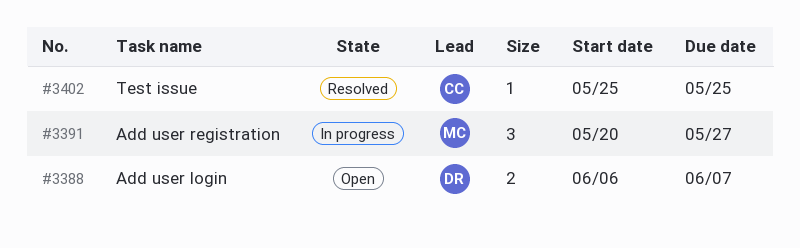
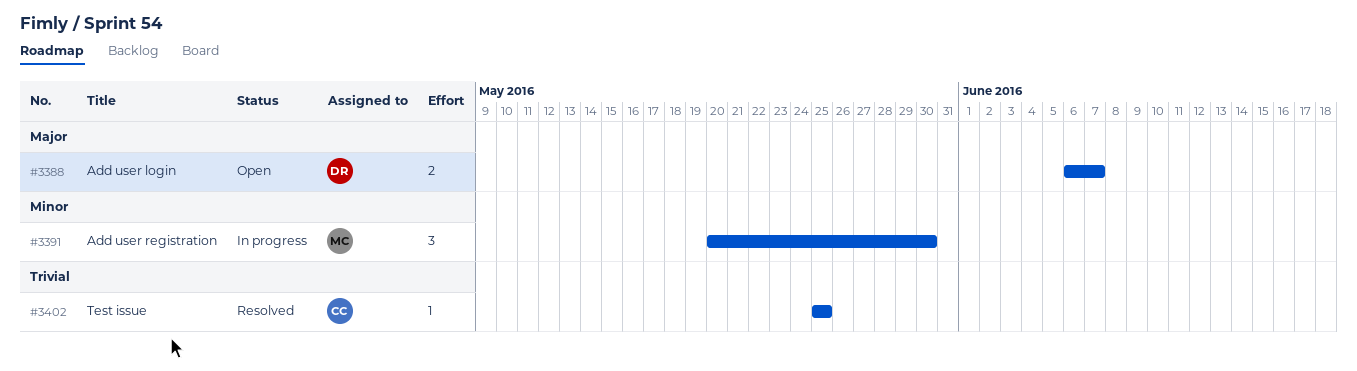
#3391, due: May 27 -> May 30

